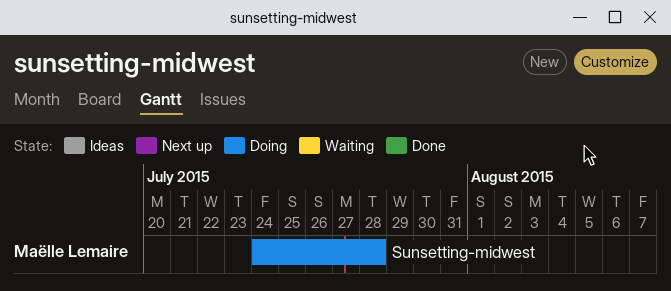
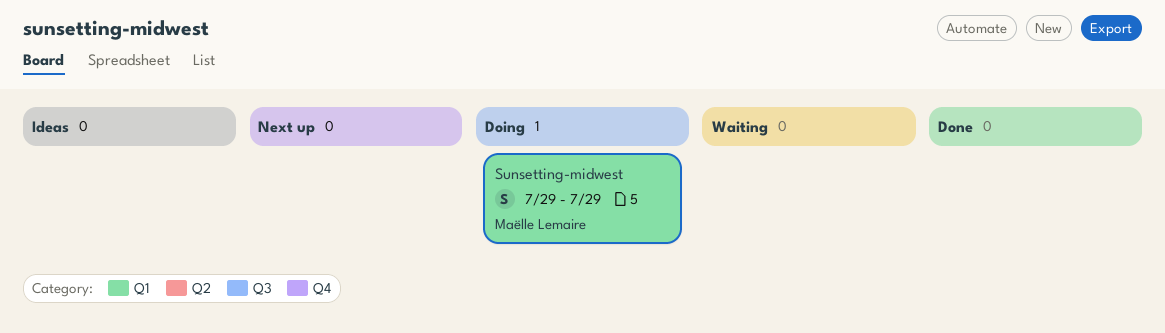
Sunsetting-midwest, start: Jul 24 -> Jul 29
Sunsetting-midwest, due: Jul 28 -> Jul 29

